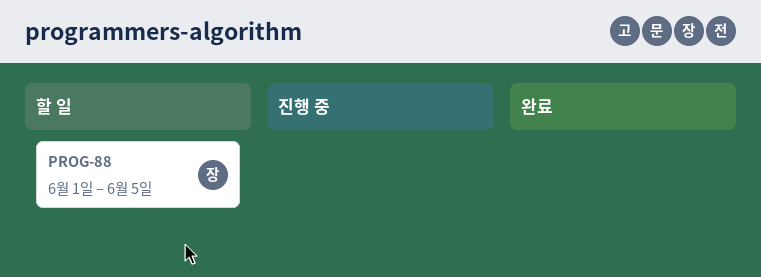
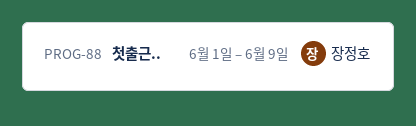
PROG-88, due: Jun 5 -> Jun 9

